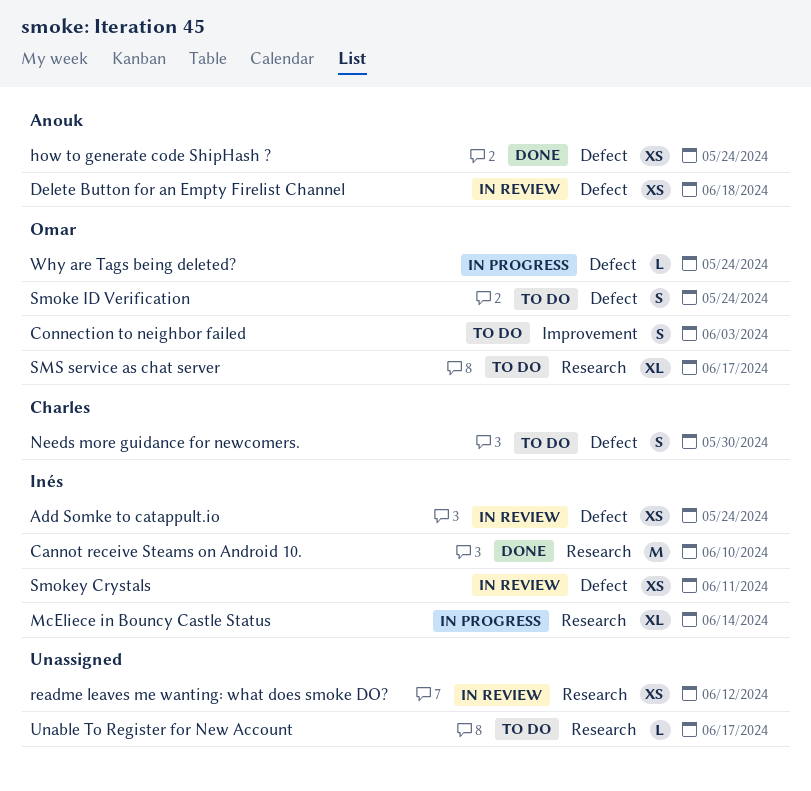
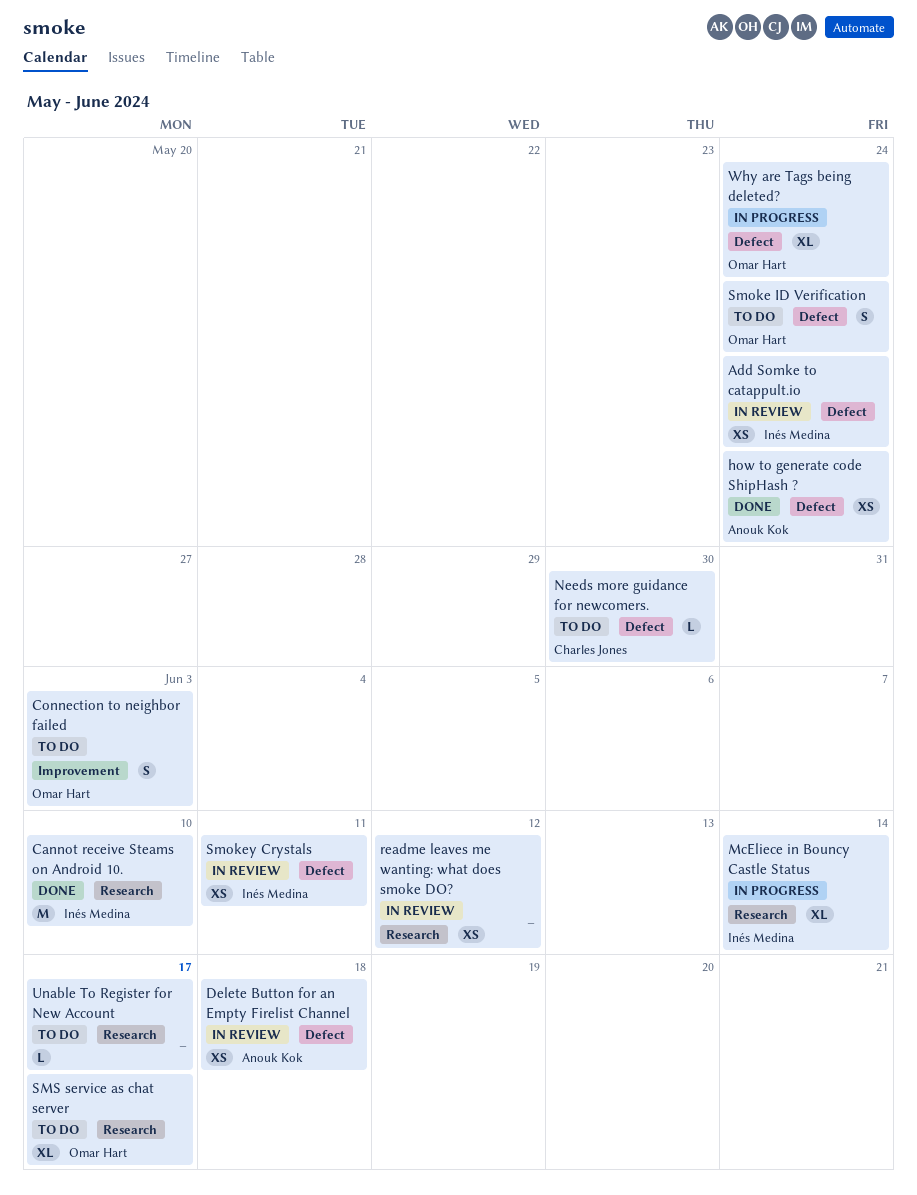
Needs more guidance for newcomers., estimate: S -> L
Why are Tags being deleted?, estimate: L -> XL

